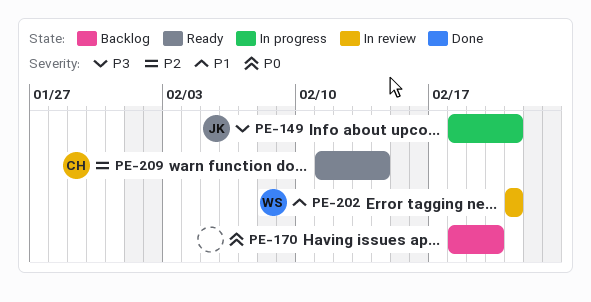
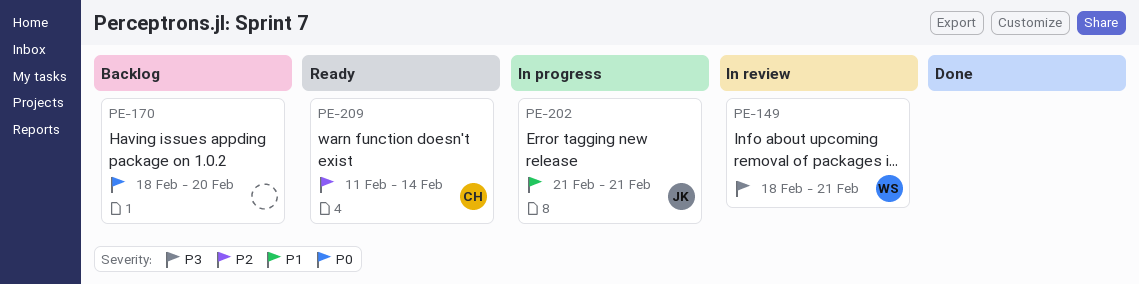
PE-149, status: In progress -> In review
PE-149, owner: JK -> WS
PE-202, status: In review -> In progress
PE-202, owner: WS -> JK

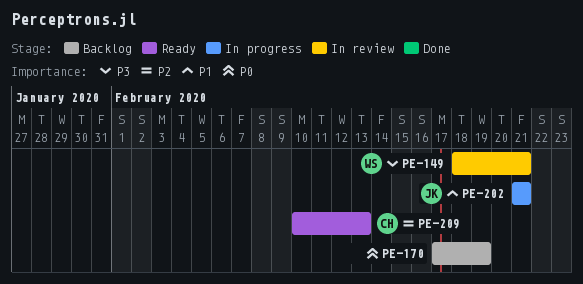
PE-170, start: Feb 18 -> Feb 17
PE-170, due: Feb 20 -> Feb 19
PE-209, start: Feb 11 -> Feb 10
PE-209, due: Feb 14 -> Feb 13

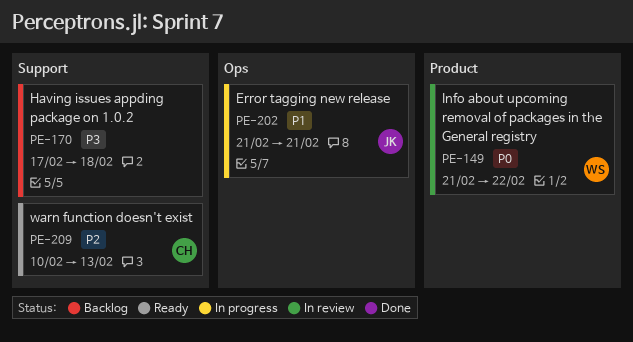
PE-149, priority: P3 -> P0
PE-149, start: Feb 18 -> Feb 21
PE-149, due: Feb 21 -> Feb 22
PE-170, priority: P0 -> P3
PE-170, due: Feb 19 -> Feb 18

